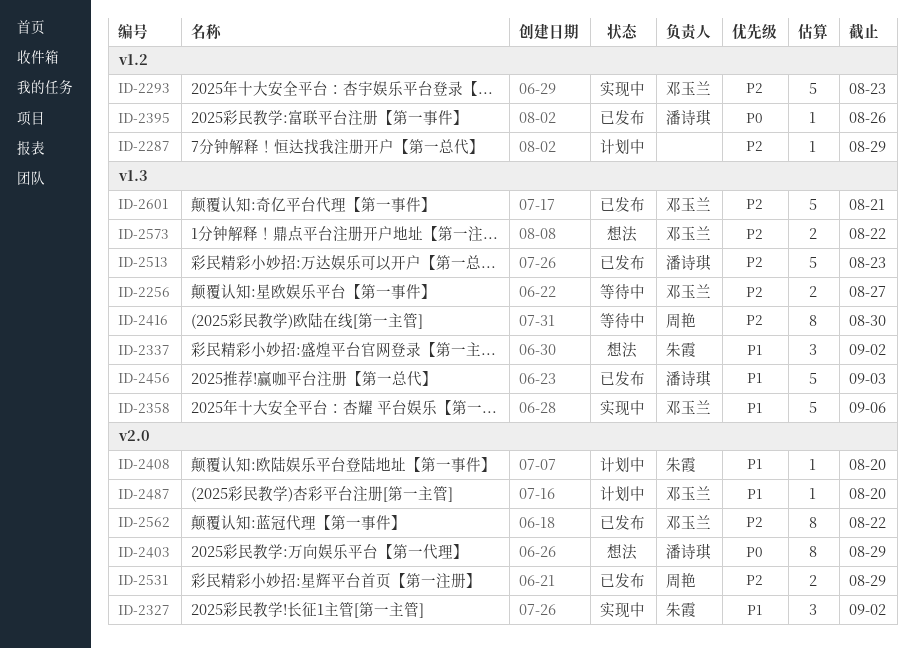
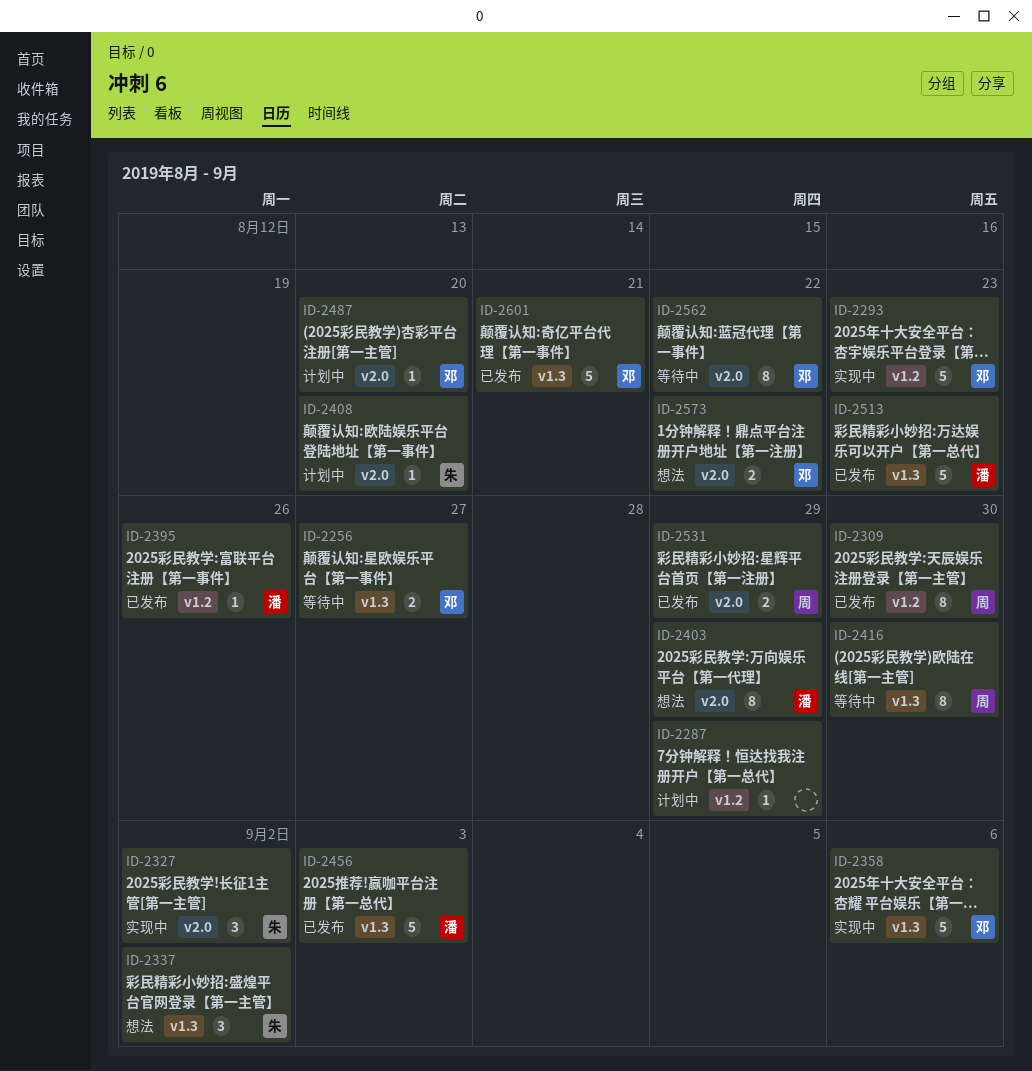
ID-2309: none -> present
ID-2562, status: 已发布 -> 等待中
ID-2573, label: v1.3 -> v2.0

